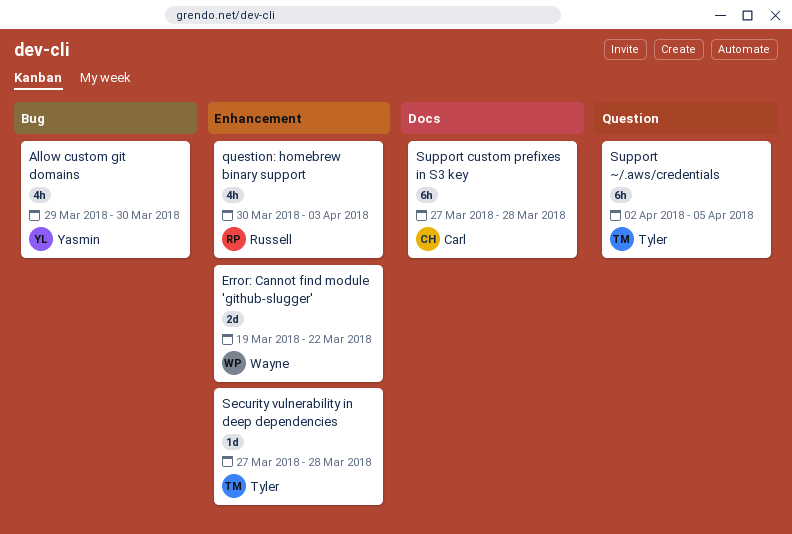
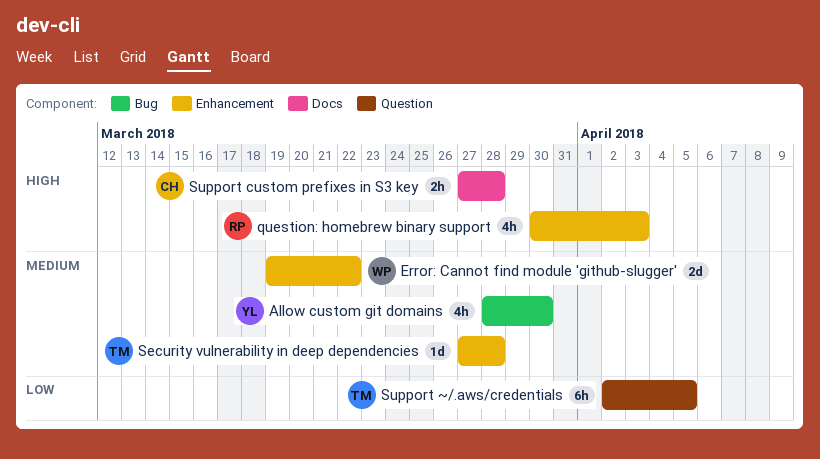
Allow custom git domains, start: Mar 29 -> Mar 28
Support custom prefixes in S3 key, estimate: 6h -> 2h

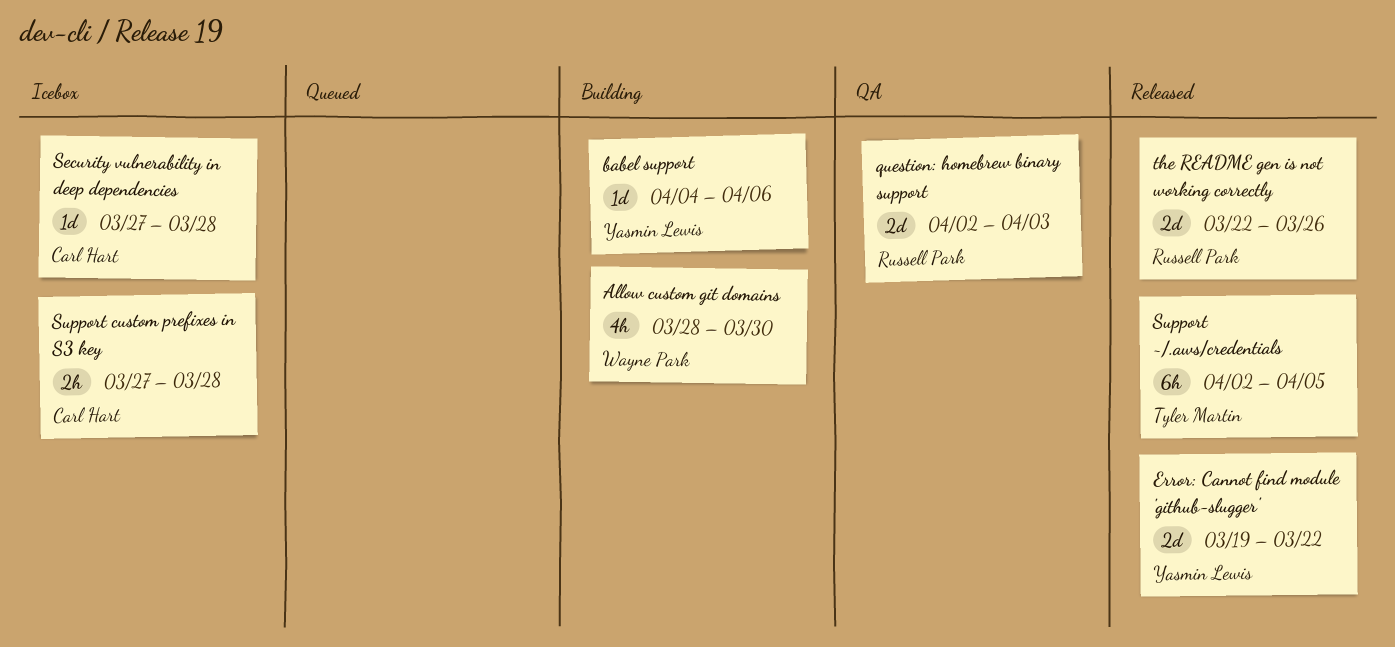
Allow custom git domains, owner: Yasmin Lewis -> Wayne Park
babel support: none -> present
Error: Cannot find module 'github-slugger', owner: Wayne Park -> Yasmin Lewis
question: homebrew binary support, estimate: 4h -> 2d
question: homebrew binary support, start: Mar 30 -> Apr 2
Security vulnerability in deep dependencies, owner: Tyler Martin -> Carl Hart
the README gen is not working correctly: none -> present

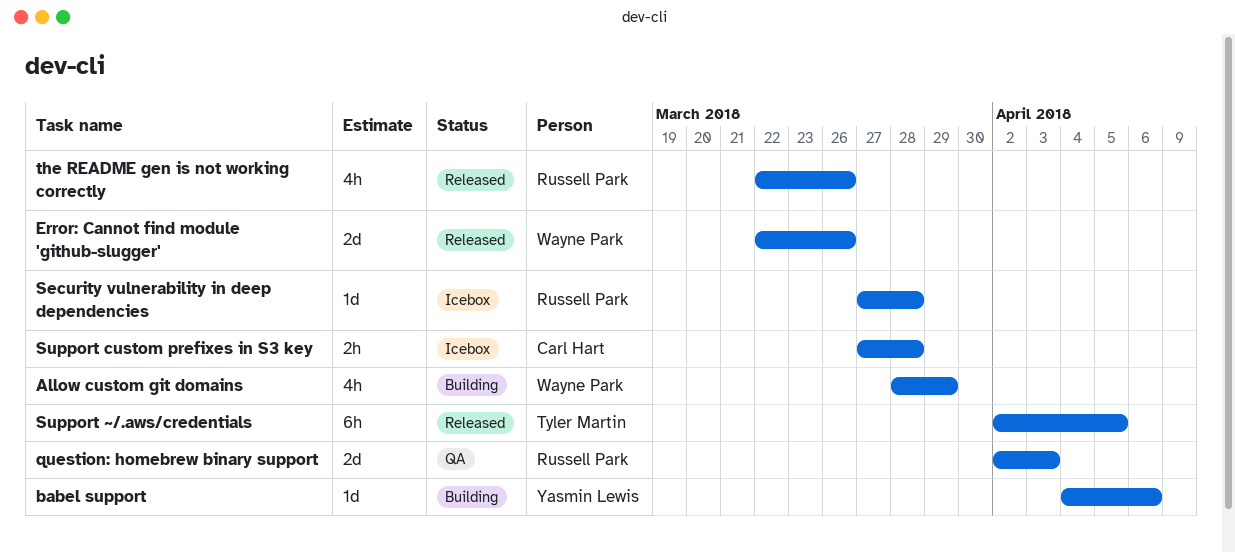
Allow custom git domains, due: Mar 30 -> Mar 29
Error: Cannot find module 'github-slugger', owner: Yasmin Lewis -> Wayne Park
Error: Cannot find module 'github-slugger', start: Mar 19 -> Mar 22
Error: Cannot find module 'github-slugger', due: Mar 22 -> Mar 26
Security vulnerability in deep dependencies, owner: Carl Hart -> Russell Park
the README gen is not working correctly, estimate: 2d -> 4h

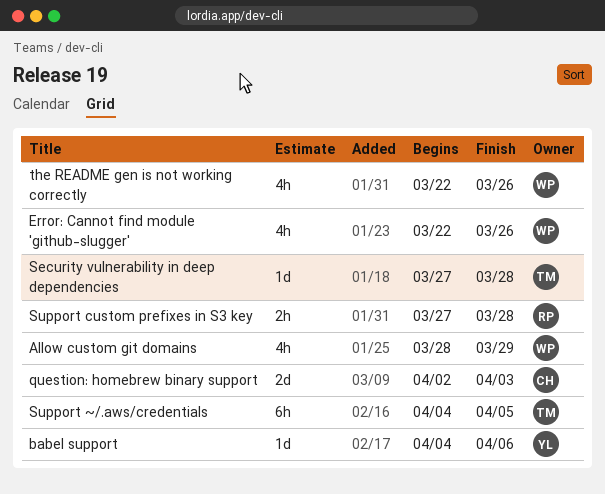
Error: Cannot find module 'github-slugger', estimate: 2d -> 4h
question: homebrew binary support, owner: Russell Park -> Carl Hart
Security vulnerability in deep dependencies, owner: Russell Park -> Tyler Martin
Support custom prefixes in S3 key, owner: Carl Hart -> Russell Park
Support ~/.aws/credentials, start: Apr 2 -> Apr 4
the README gen is not working correctly, owner: Russell Park -> Wayne Park

